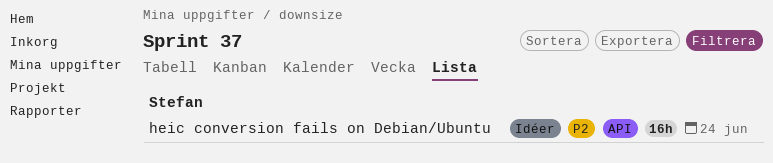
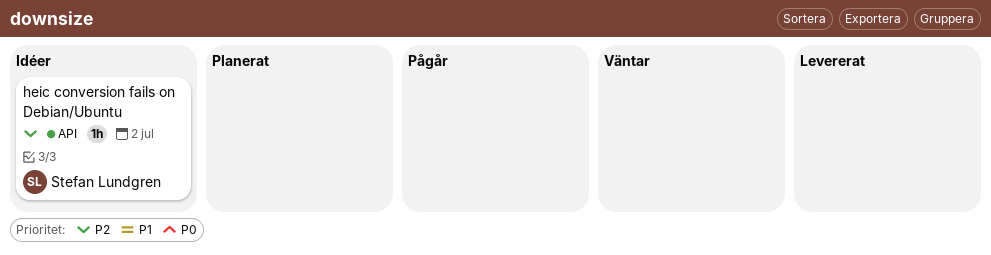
heic conversion fails on Debian/Ubuntu, estimate: 16h -> 1h
heic conversion fails on Debian/Ubuntu, due: Jun 24 -> Jul 2

